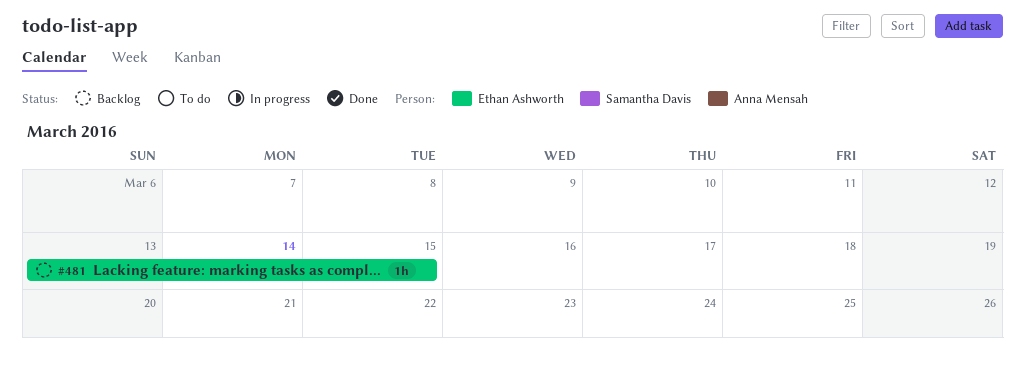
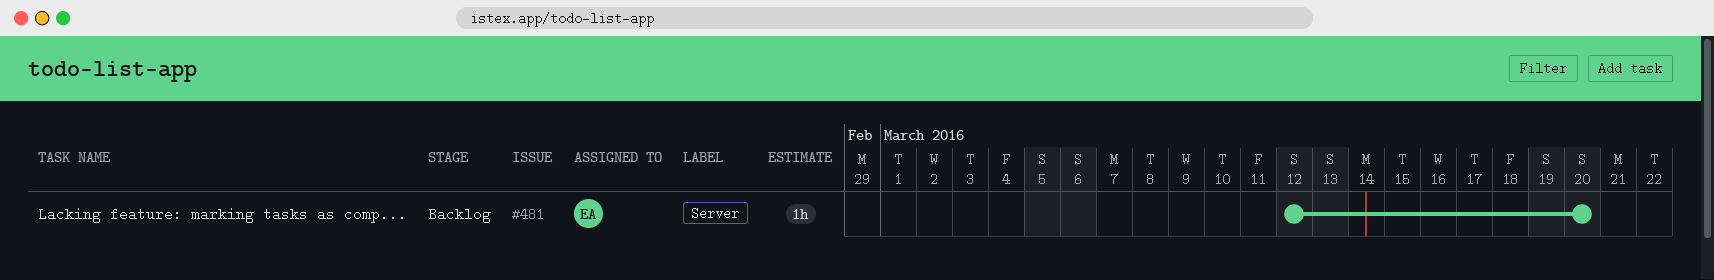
#481, start: Mar 13 -> Mar 12
#481, due: Mar 15 -> Mar 20

